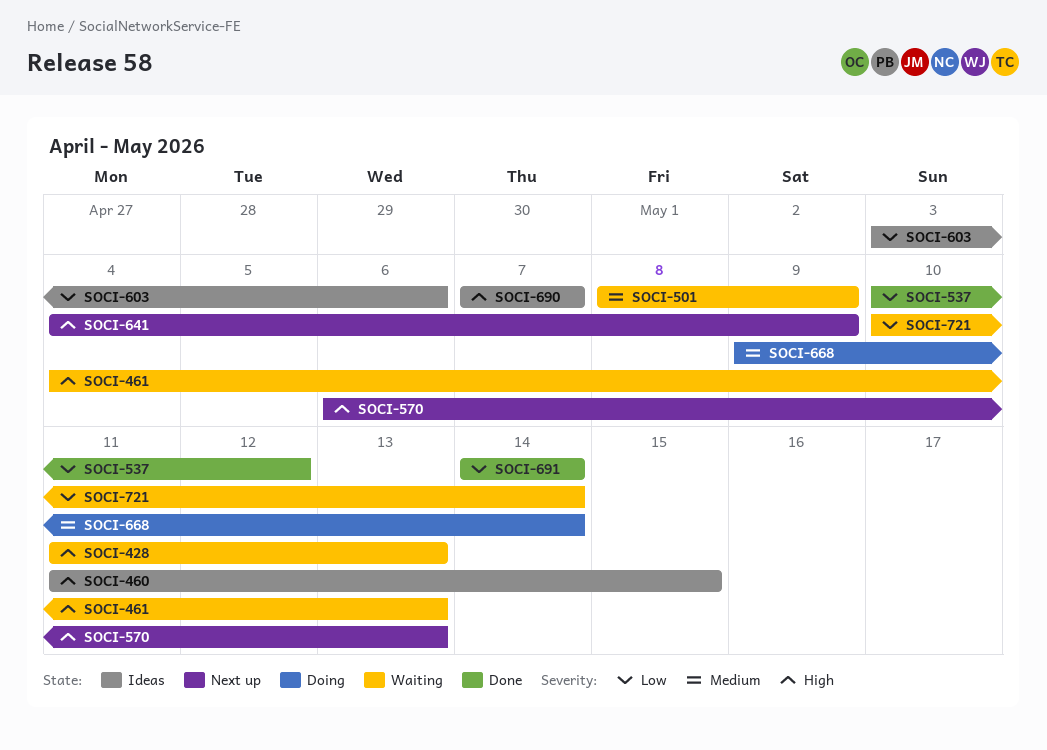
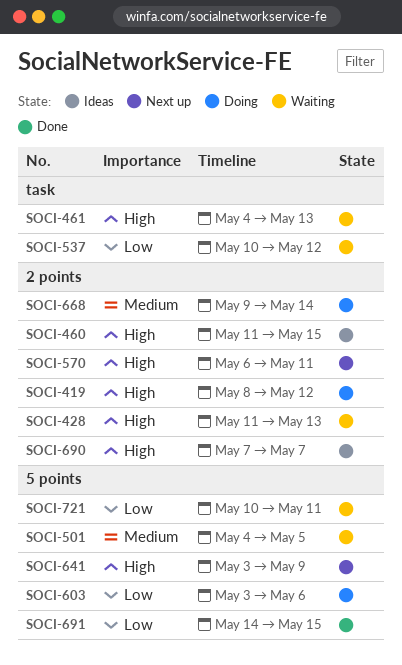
SOCI-419: none -> present
SOCI-501, start: May 8 -> May 4
SOCI-501, due: May 9 -> May 5
SOCI-537, status: Done -> Waiting
SOCI-570, due: May 13 -> May 11
SOCI-603, status: Ideas -> Doing
SOCI-641, start: May 4 -> May 3
SOCI-691, due: May 14 -> May 15
SOCI-721, due: May 14 -> May 11

